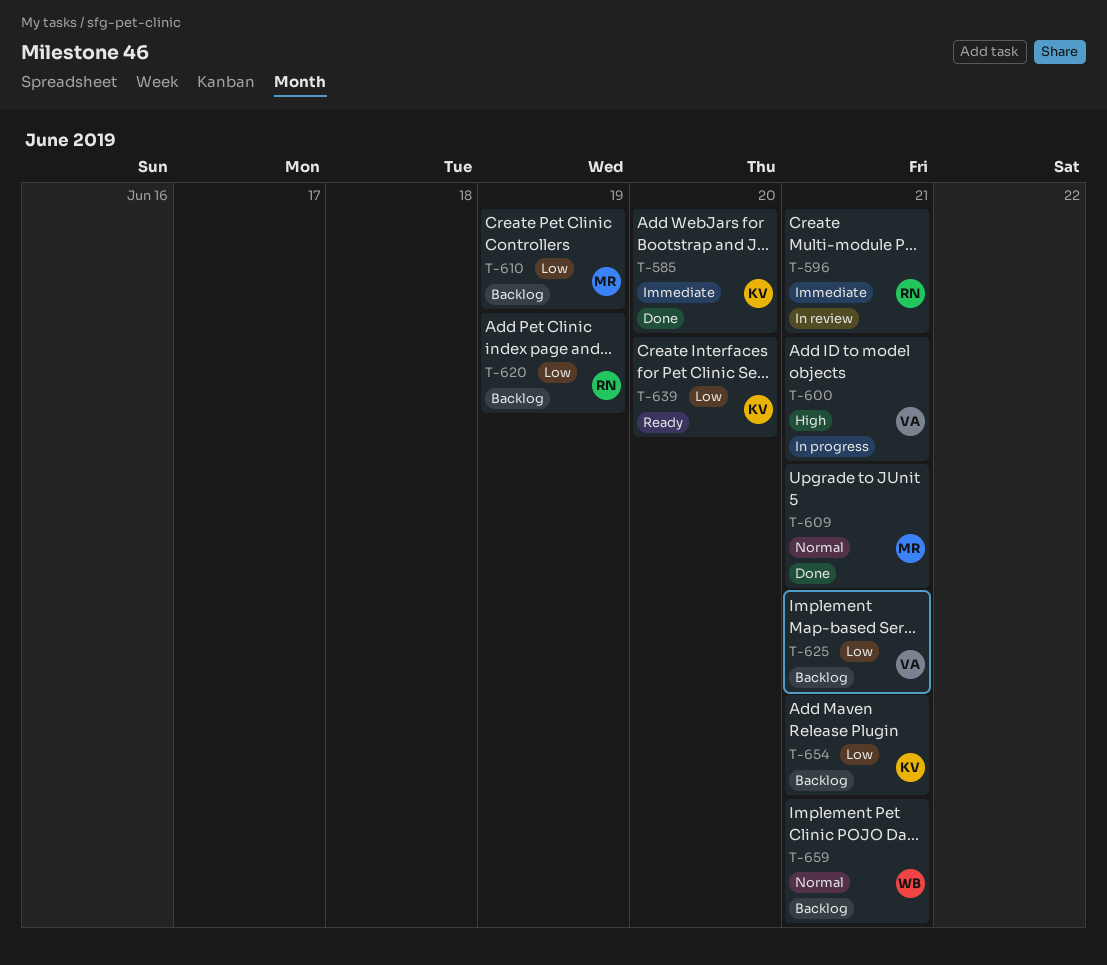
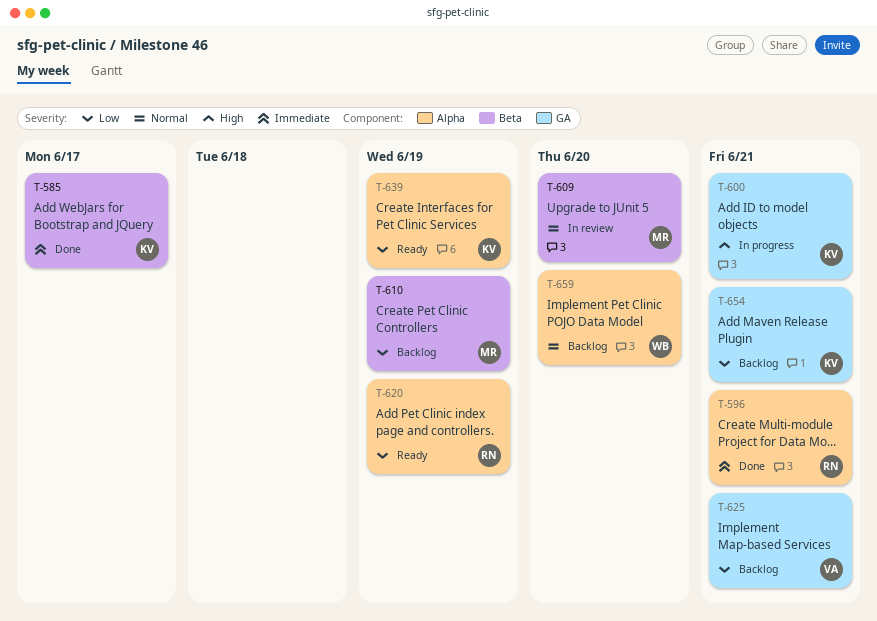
T-585, due: Jun 20 -> Jun 17
T-596, status: In review -> Done
T-600, owner: VA -> KV
T-609, status: Done -> In review
T-609, due: Jun 21 -> Jun 20
T-620, status: Backlog -> Ready
T-639, due: Jun 20 -> Jun 19
T-659, due: Jun 21 -> Jun 20

